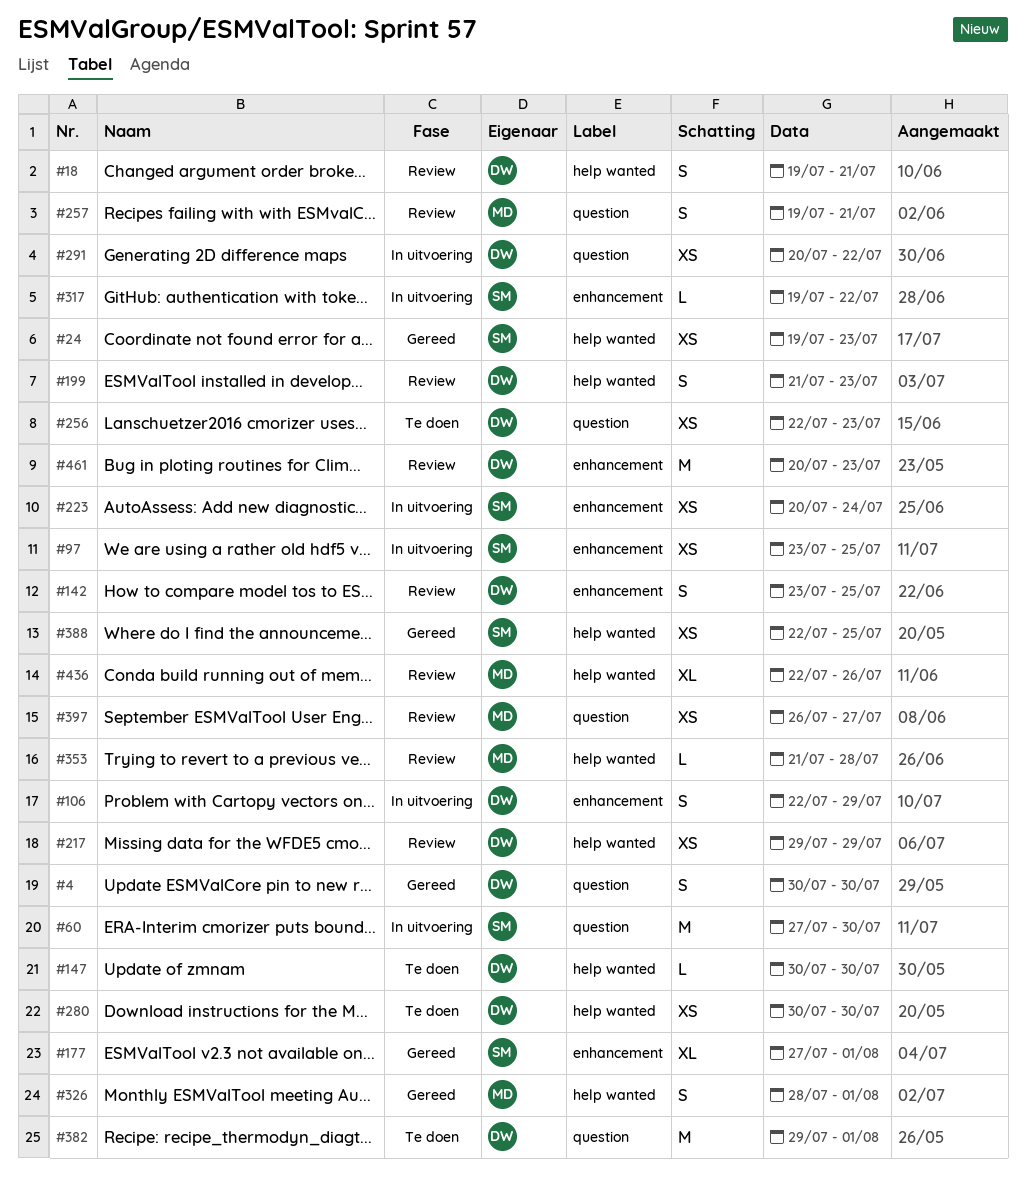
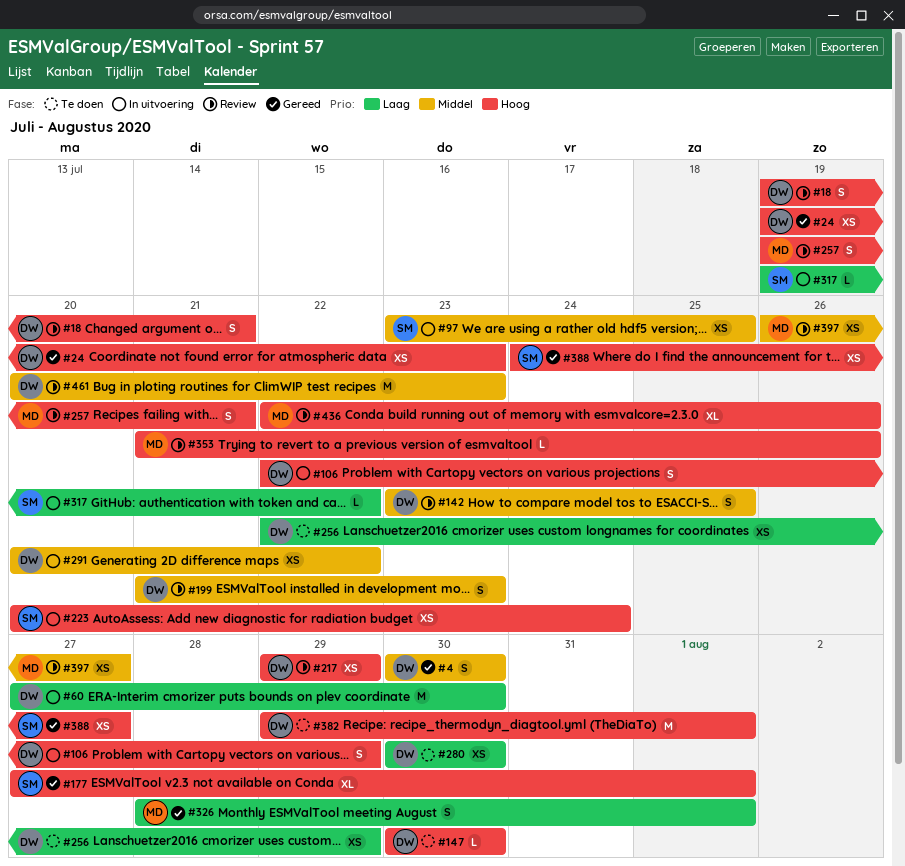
#24, owner: SM -> DW
#60, owner: SM -> DW
#256, due: Jul 23 -> Jul 29
#353, due: Jul 28 -> Jul 26
#388, start: Jul 22 -> Jul 24
#388, due: Jul 25 -> Jul 27

